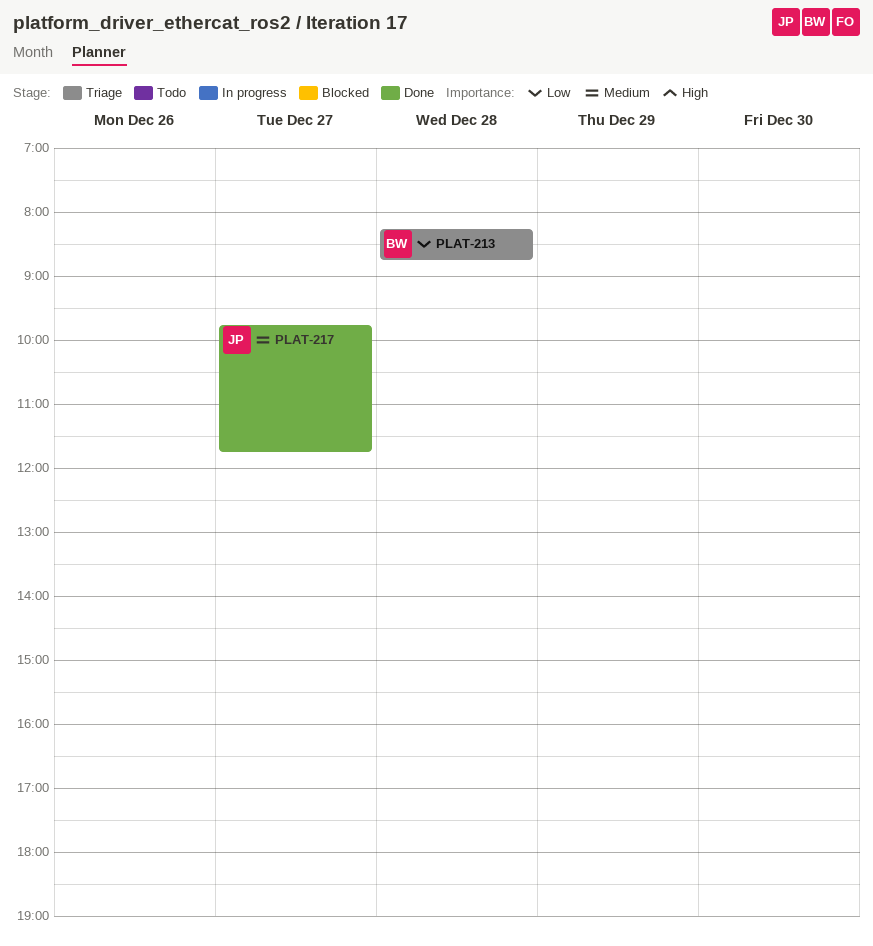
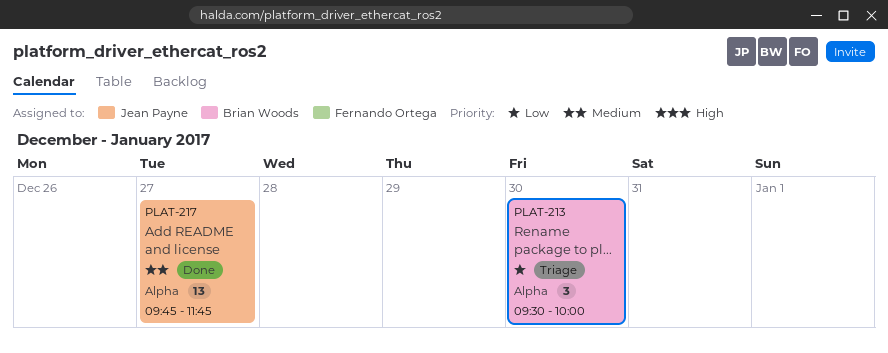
PLAT-213, day: Dec 28 -> Dec 30
PLAT-213, begins: 08:15 -> 09:30
PLAT-213, ends: 08:45 -> 10:00

